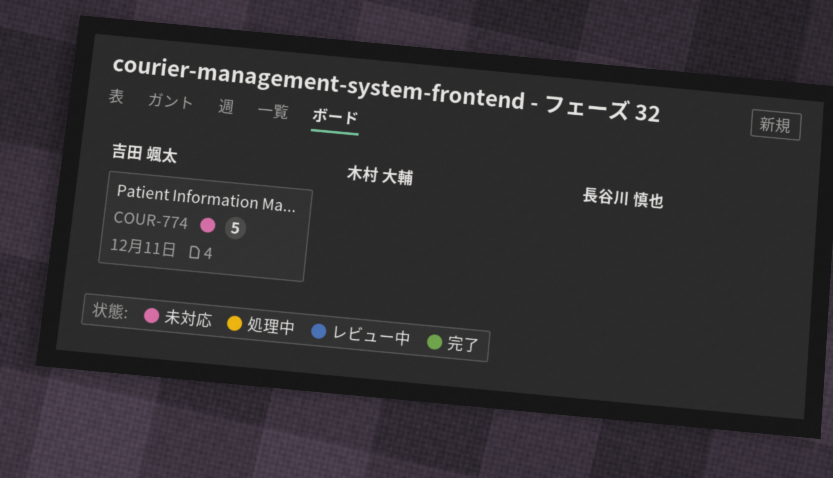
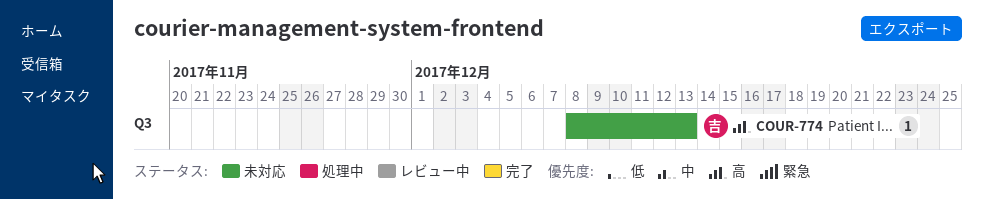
COUR-774, estimate: 5 -> 1
COUR-774, due: Dec 11 -> Dec 13

